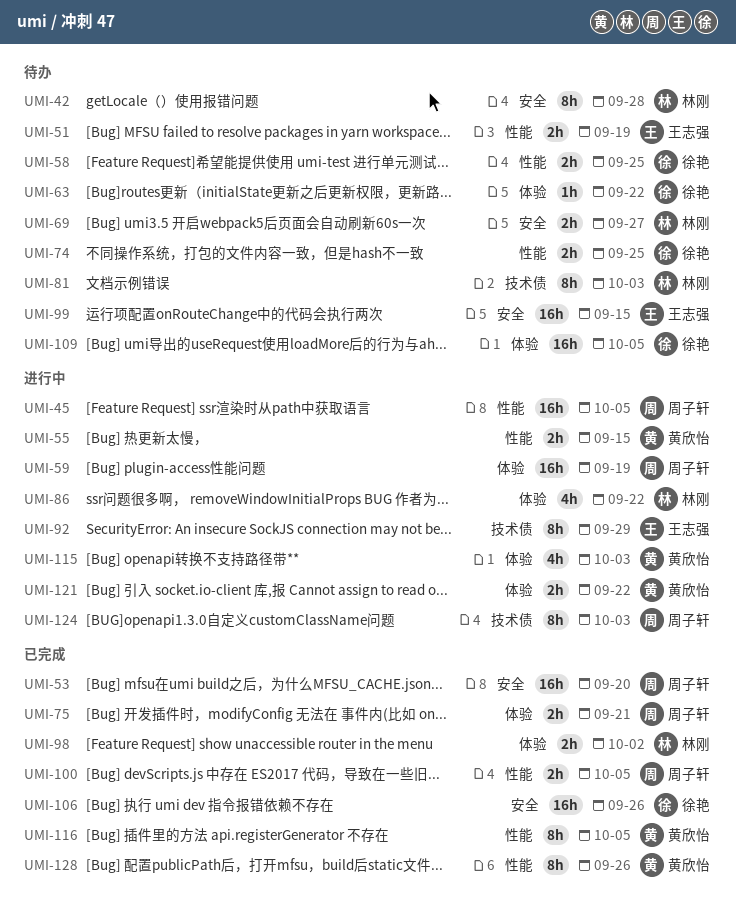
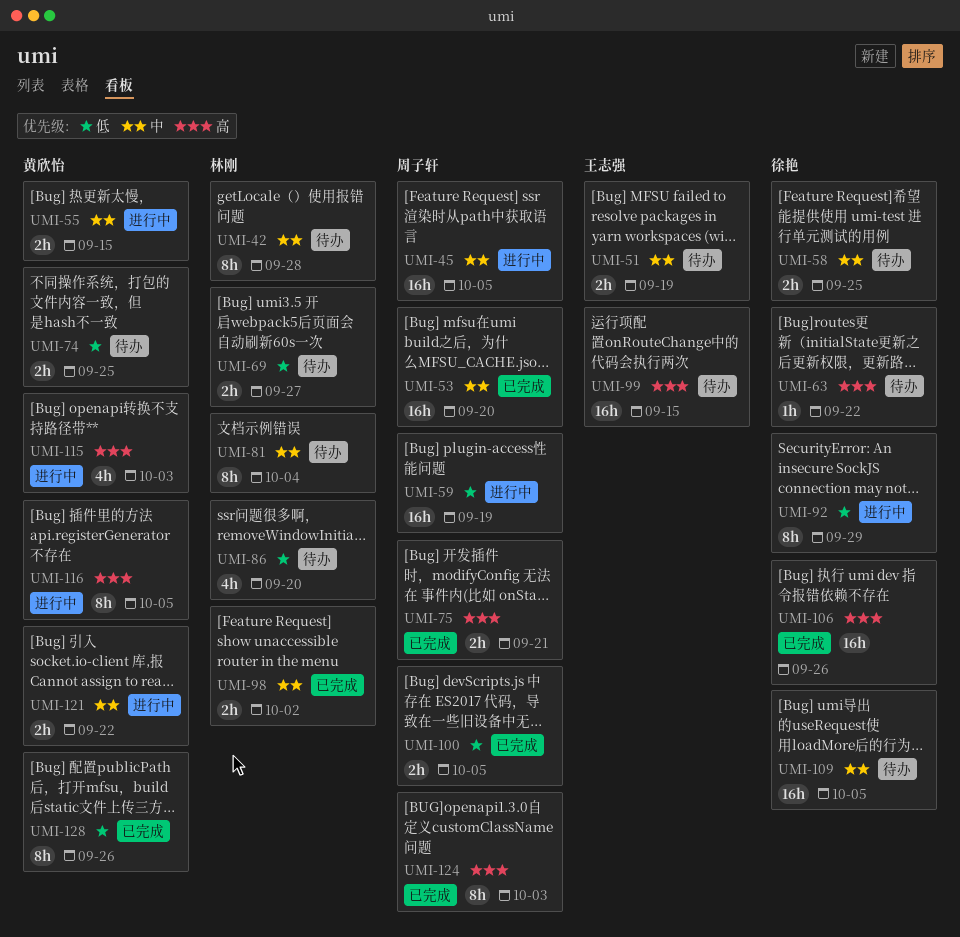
UMI-74, owner: 徐艳 -> 黄欣怡
UMI-81, due: Oct 3 -> Oct 4
UMI-86, status: 进行中 -> 待办
UMI-86, due: Sep 22 -> Sep 20
UMI-92, owner: 王志强 -> 徐艳
UMI-116, status: 已完成 -> 进行中
UMI-124, status: 进行中 -> 已完成

